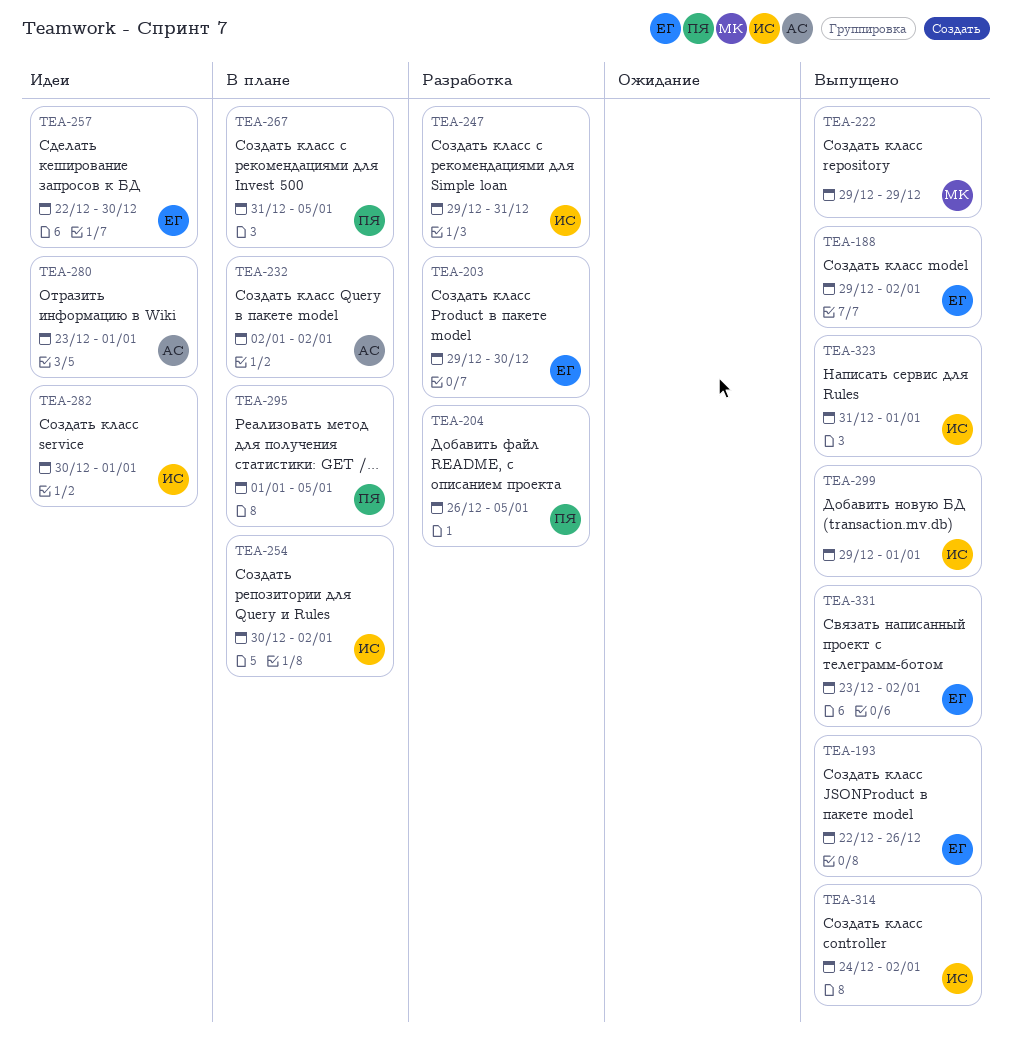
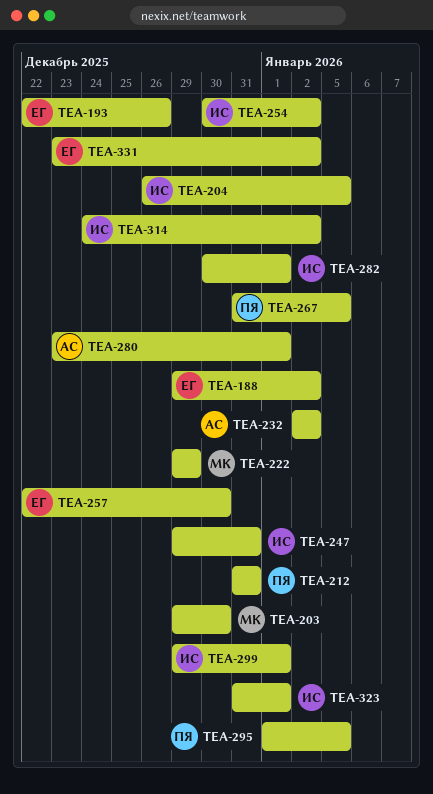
TEA-203, owner: ЕГ -> МК
TEA-204, owner: ПЯ -> ИС
TEA-212: none -> present

